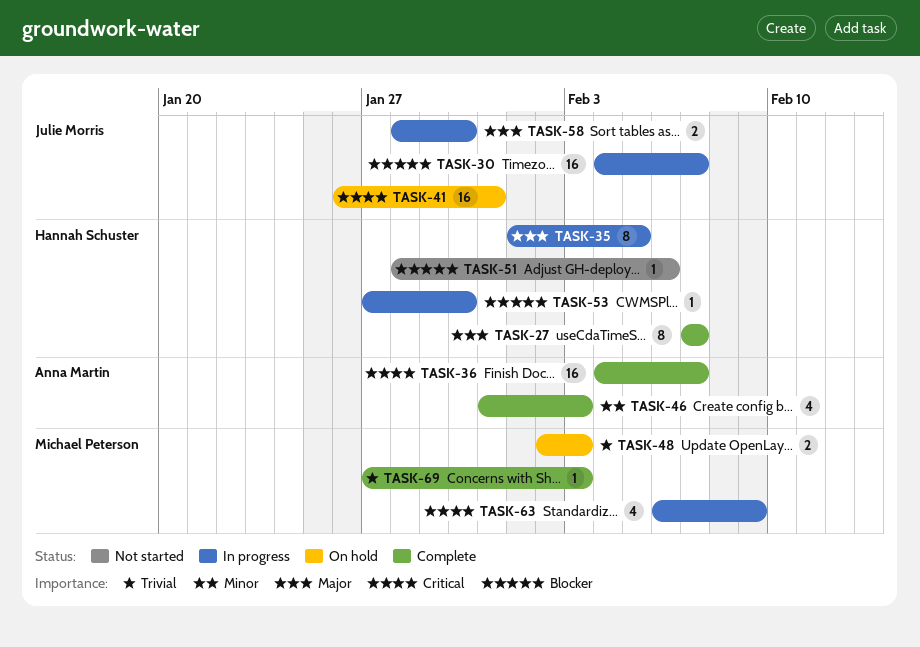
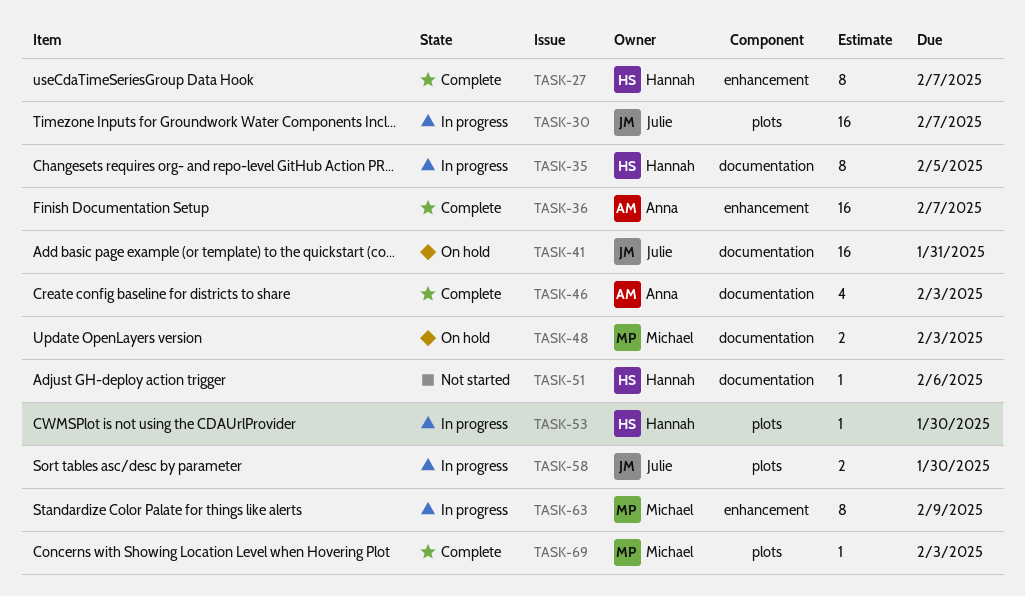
TASK-63, estimate: 4 -> 8

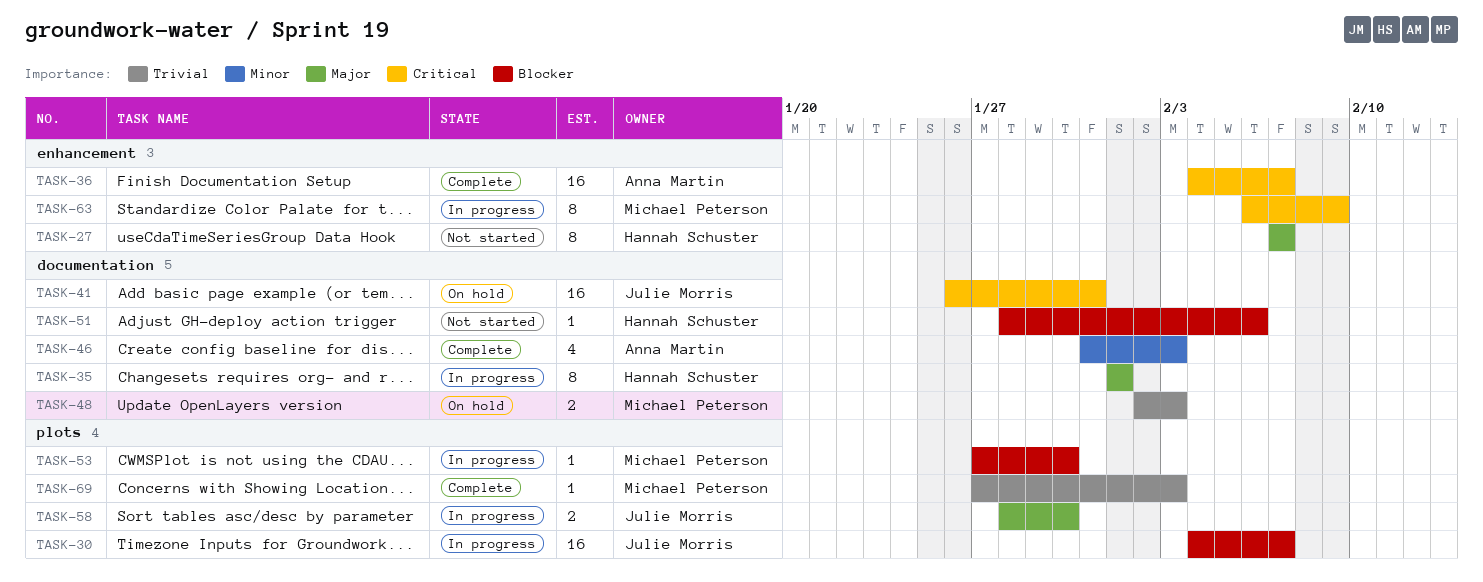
TASK-27, status: Complete -> Not started
TASK-35, due: Feb 5 -> Feb 1
TASK-53, owner: Hannah Schuster -> Michael Peterson

